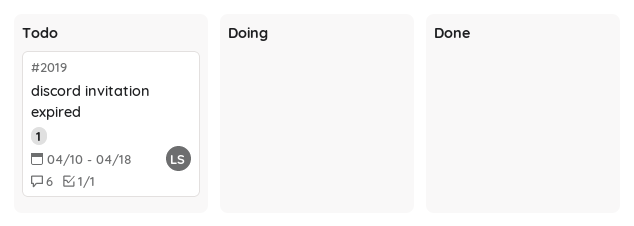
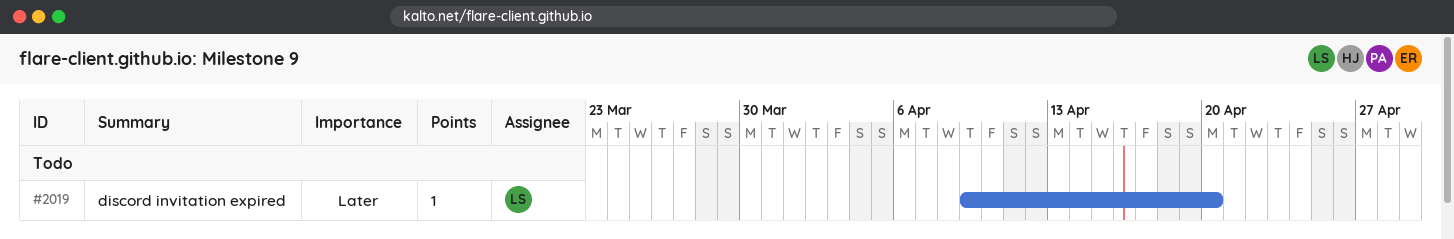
#2019, start: Apr 10 -> Apr 9
#2019, due: Apr 18 -> Apr 20

